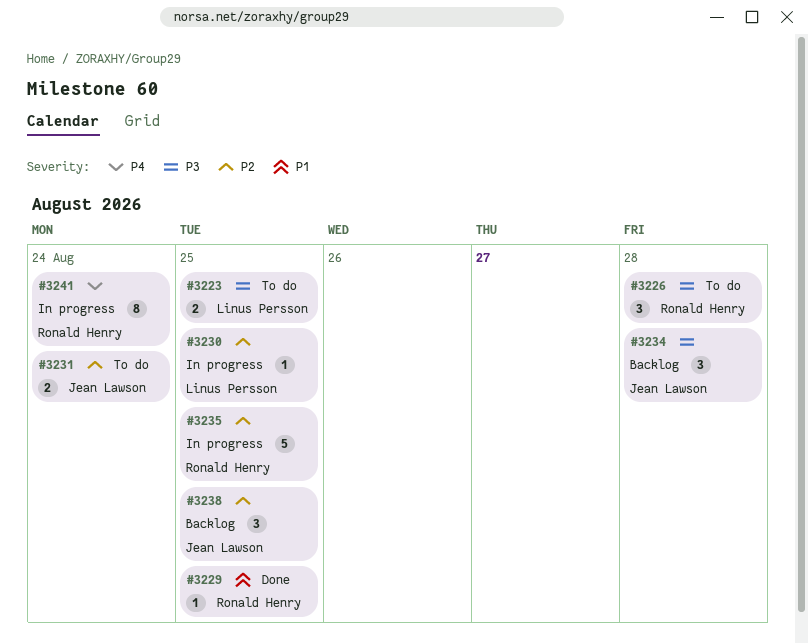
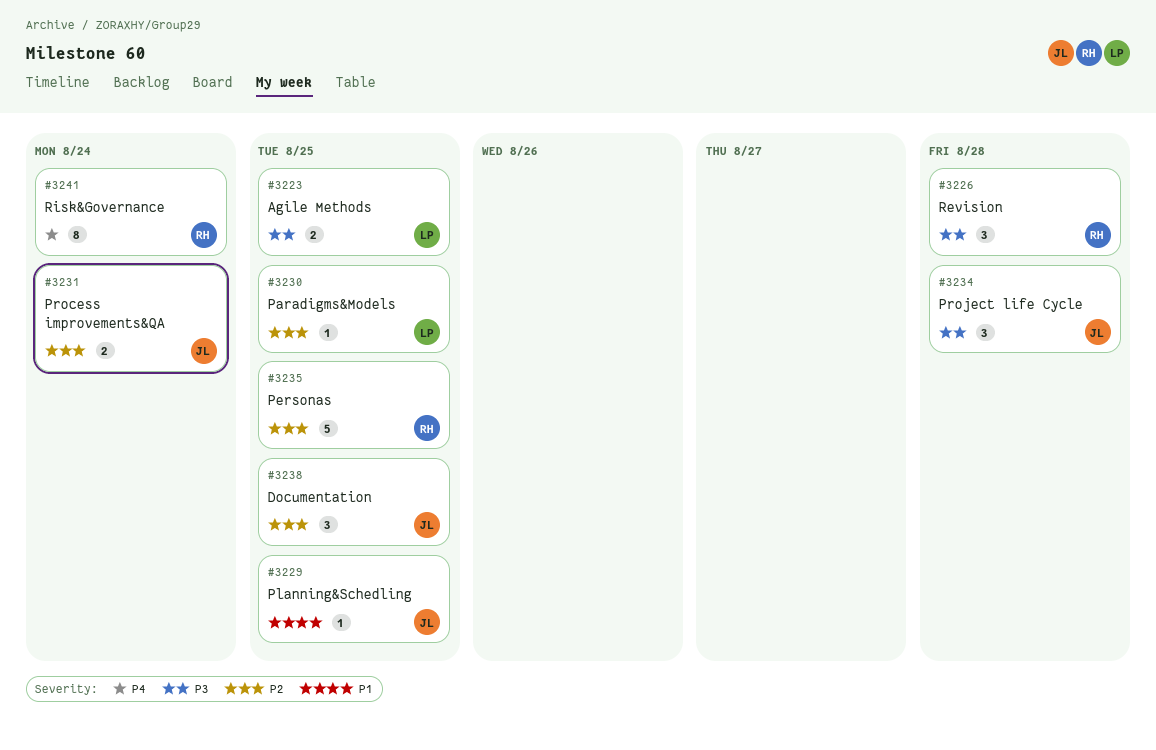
#3229, owner: Ronald Henry -> Jean Lawson

